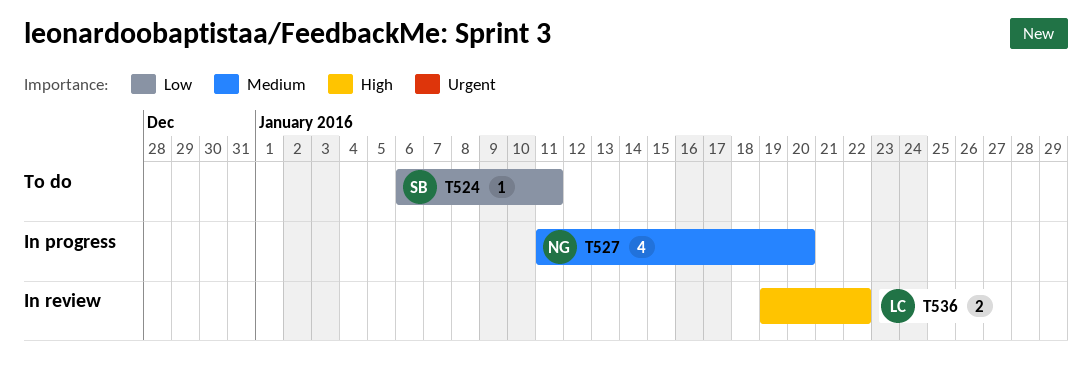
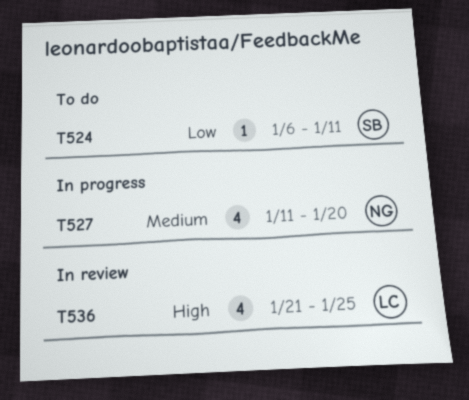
T536, estimate: 2 -> 4
T536, start: Jan 19 -> Jan 21
T536, due: Jan 22 -> Jan 25

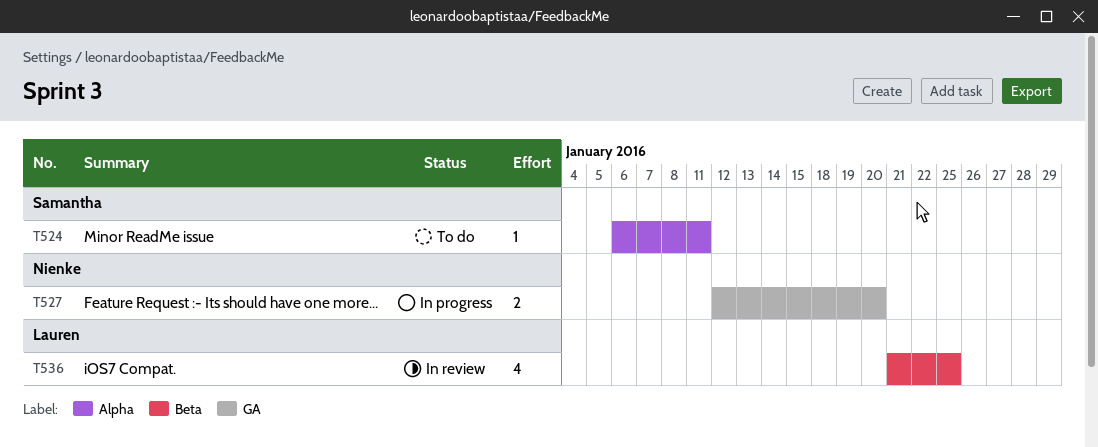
T527, estimate: 4 -> 2
T527, start: Jan 11 -> Jan 12

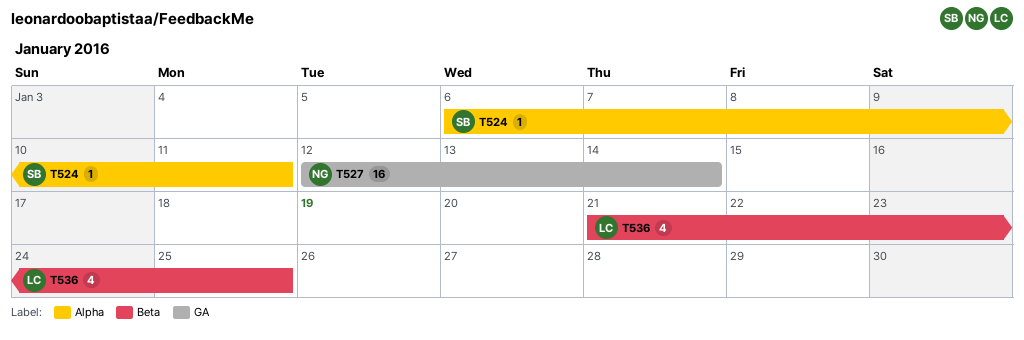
T527, estimate: 2 -> 16
T527, due: Jan 20 -> Jan 14

